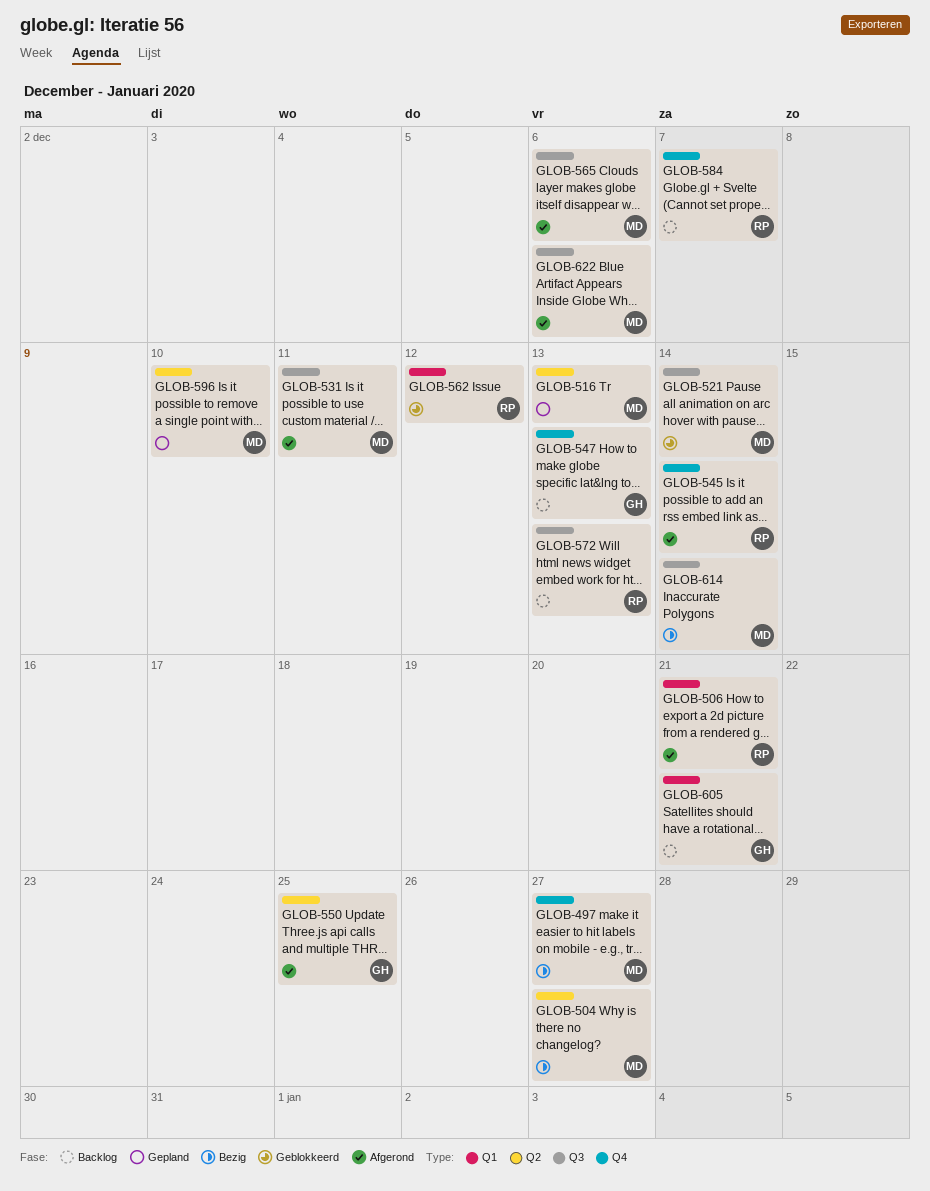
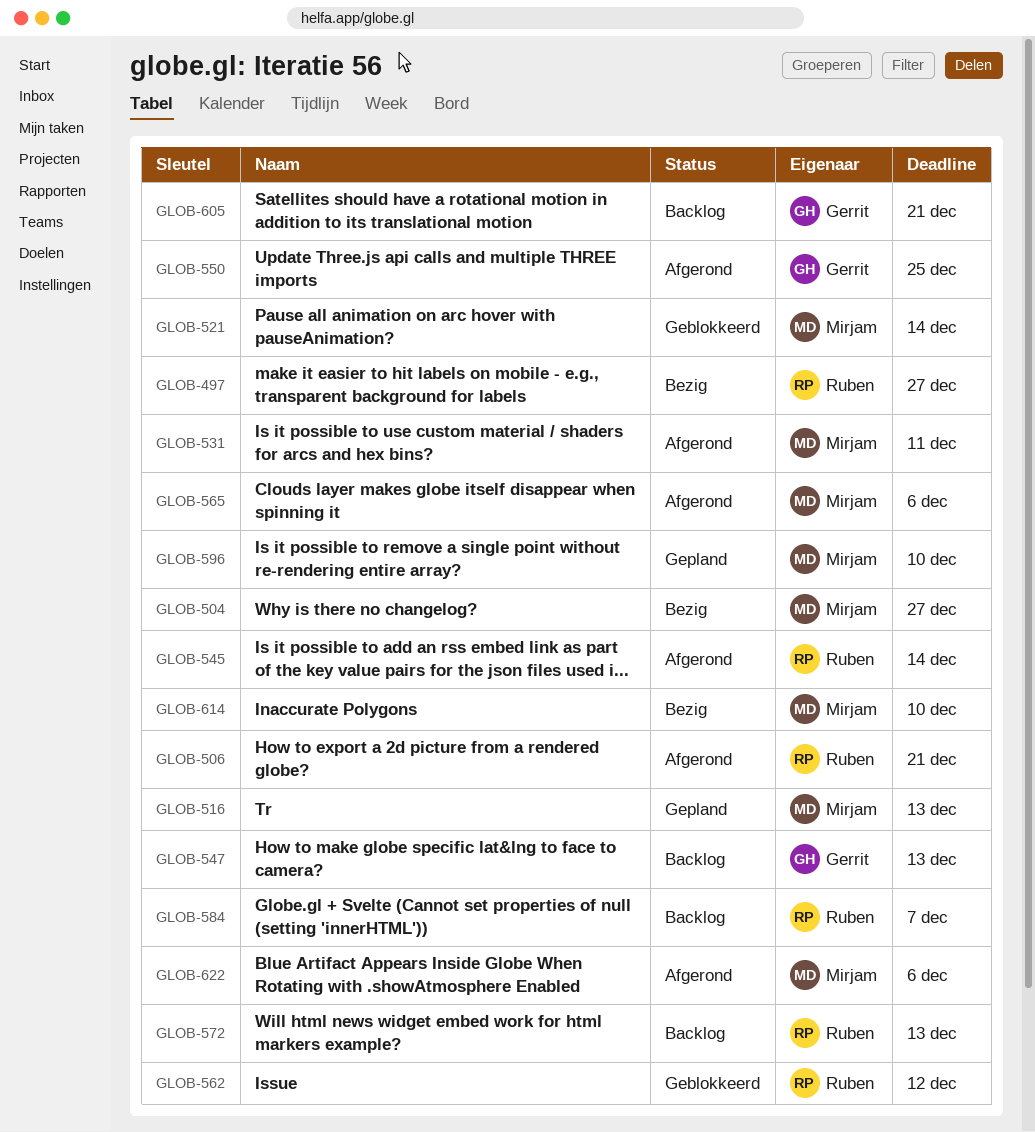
GLOB-497, owner: Mirjam -> Ruben
GLOB-614, due: Dec 14 -> Dec 10

